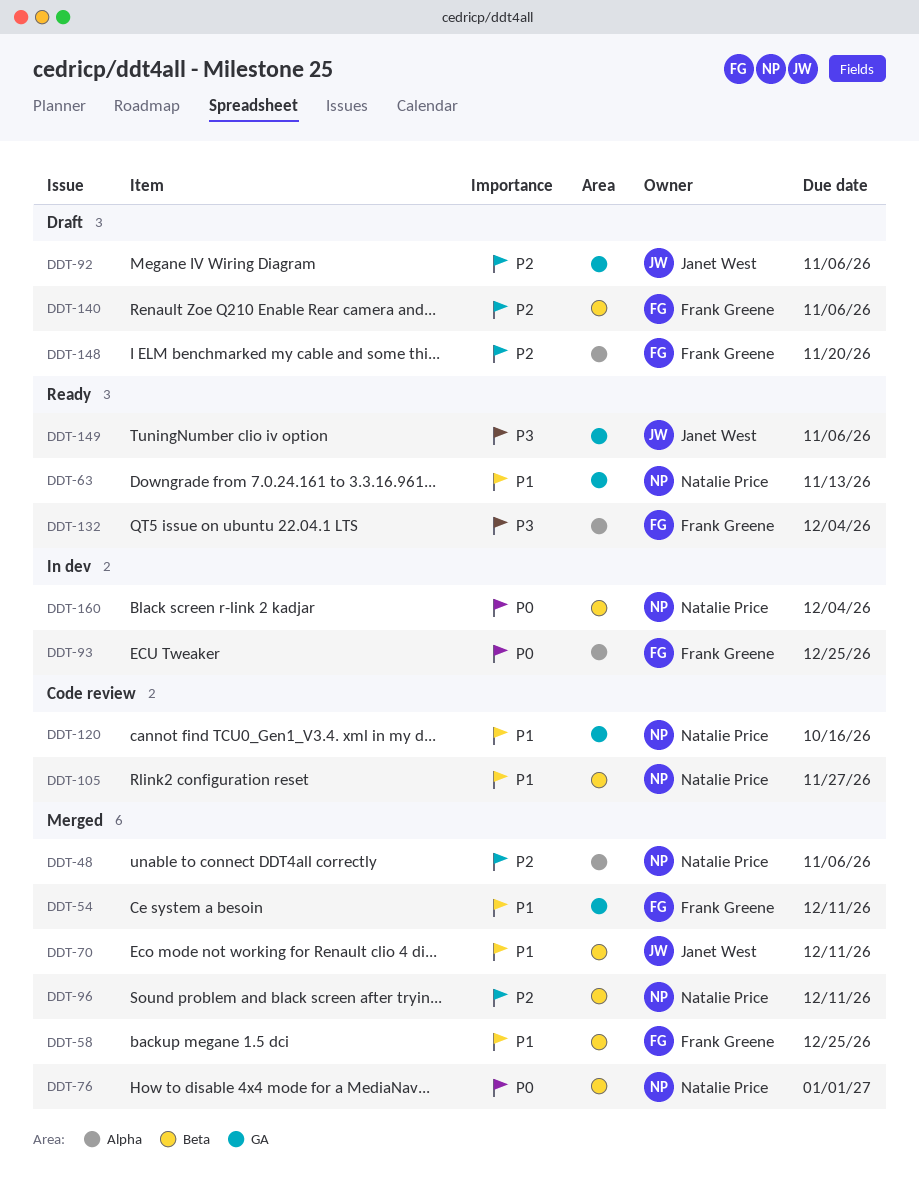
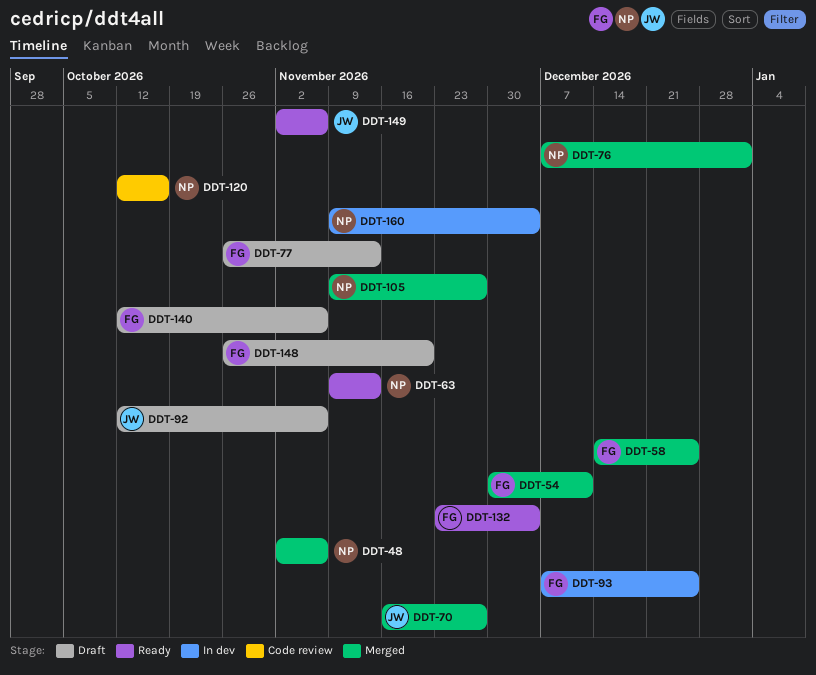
DDT-70, due: Dec 11 -> Nov 27
DDT-77: none -> present
DDT-96: present -> none
DDT-105, status: Code review -> Merged

